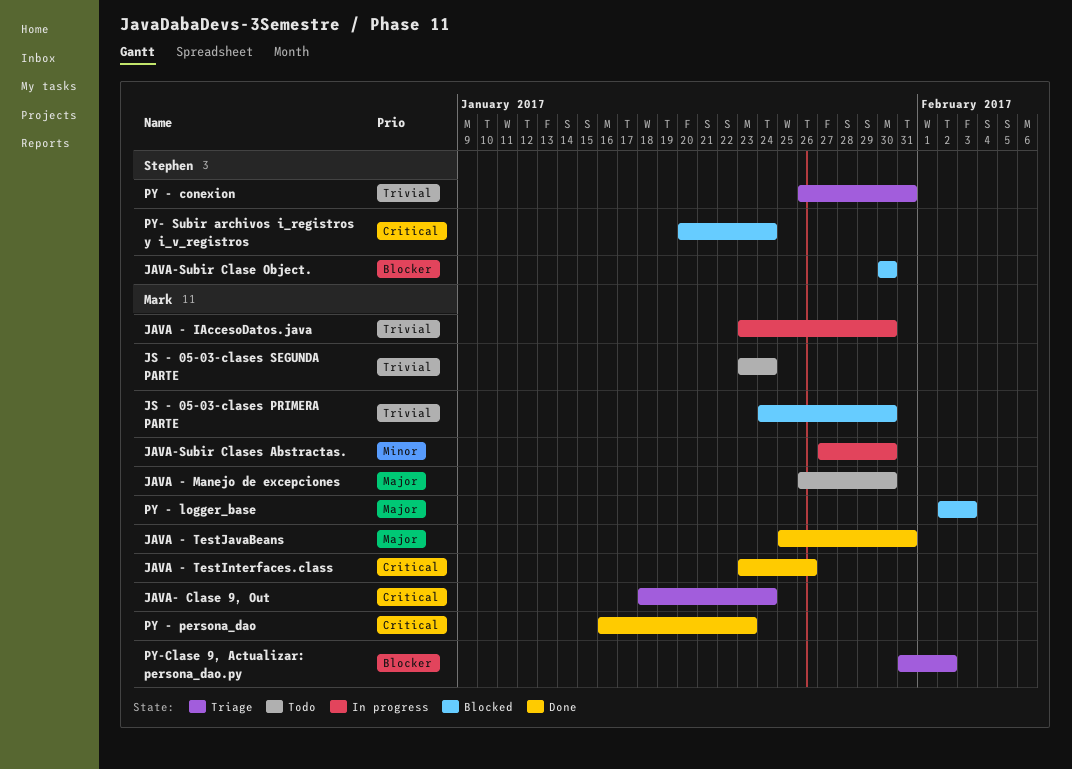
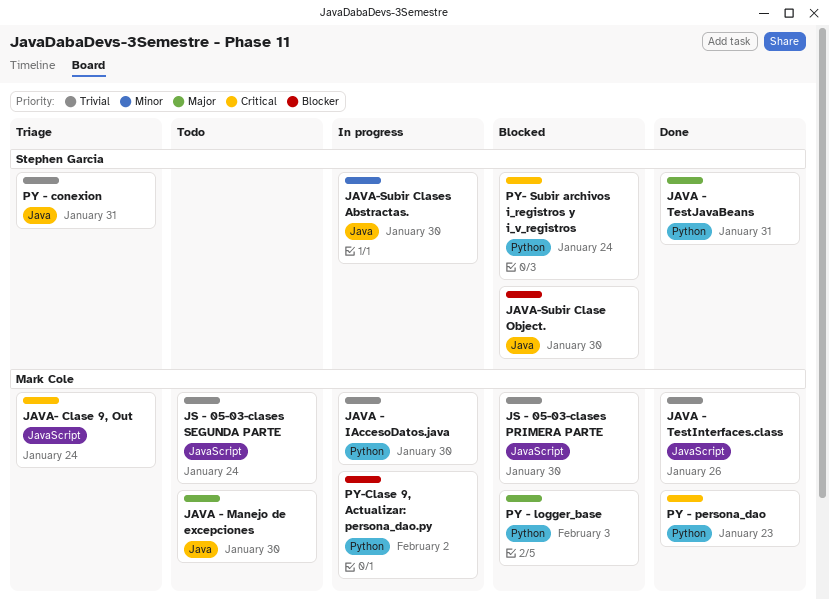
JAVA - TestInterfaces.class, priority: Critical -> Trivial
JAVA - TestJavaBeans, owner: Mark Cole -> Stephen Garcia
JAVA-Subir Clases Abstractas., owner: Mark Cole -> Stephen Garcia
PY-Clase 9, Actualizar: persona_dao.py, status: Triage -> In progress

